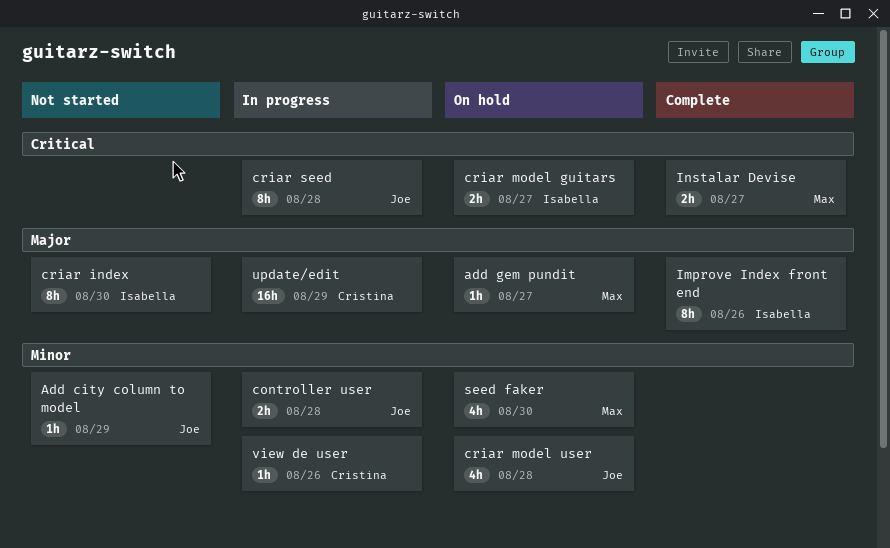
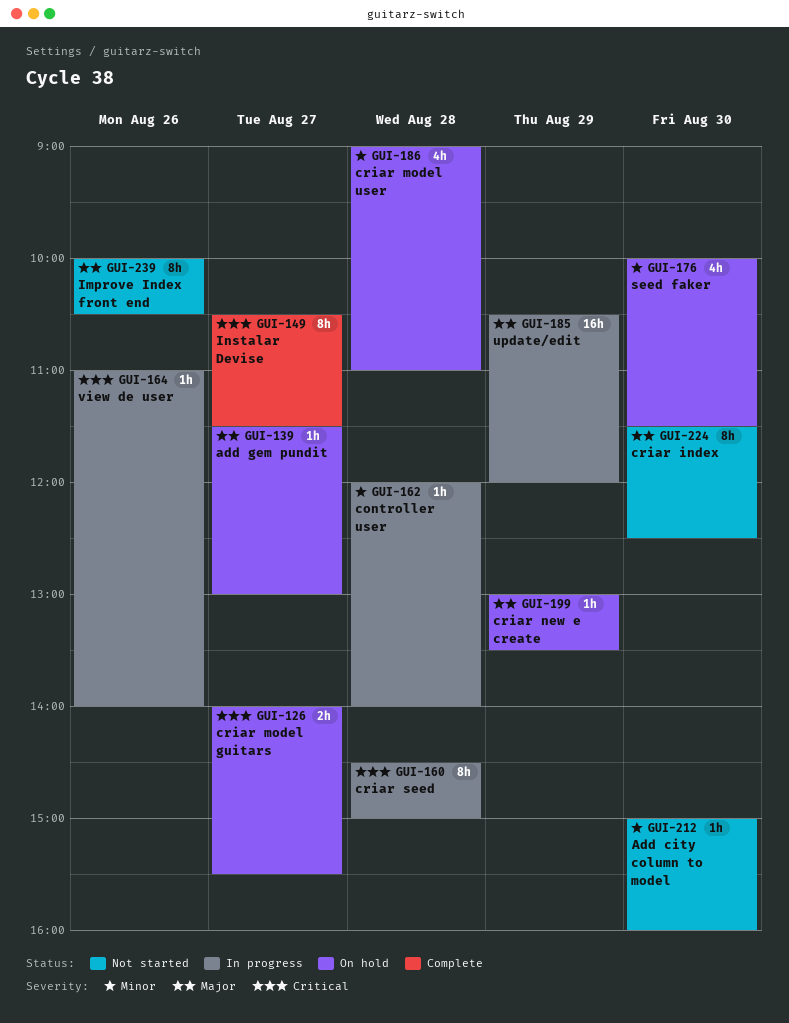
Add city column to model, day: Aug 29 -> Aug 30
controller user, estimate: 2h -> 1h
criar new e create: none -> present
Improve Index front end, status: Complete -> Not started
Instalar Devise, estimate: 2h -> 8h
view de user, priority: Minor -> Critical

